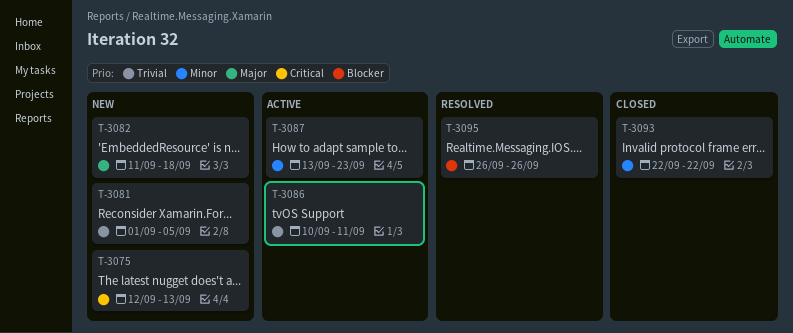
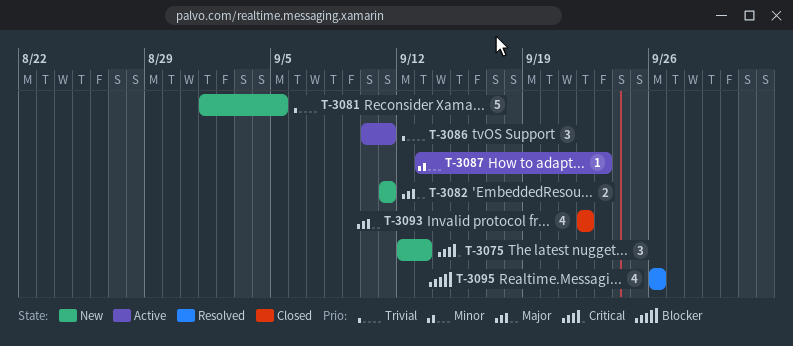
T-3082, due: Sep 18 -> Sep 11
T-3093, priority: Minor -> Major

